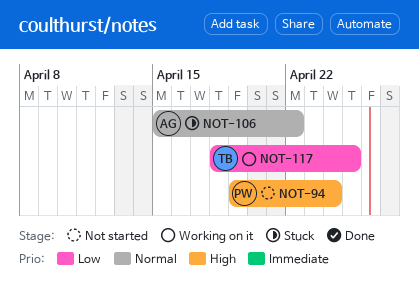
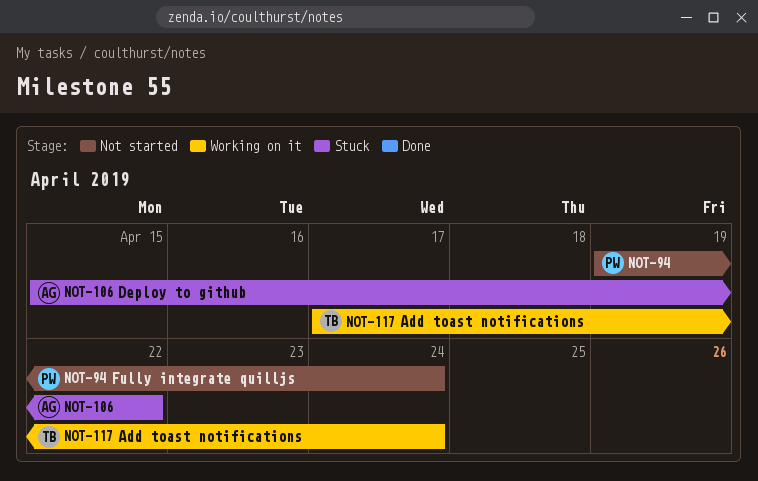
NOT-117, start: Apr 18 -> Apr 17
NOT-117, due: Apr 25 -> Apr 24

